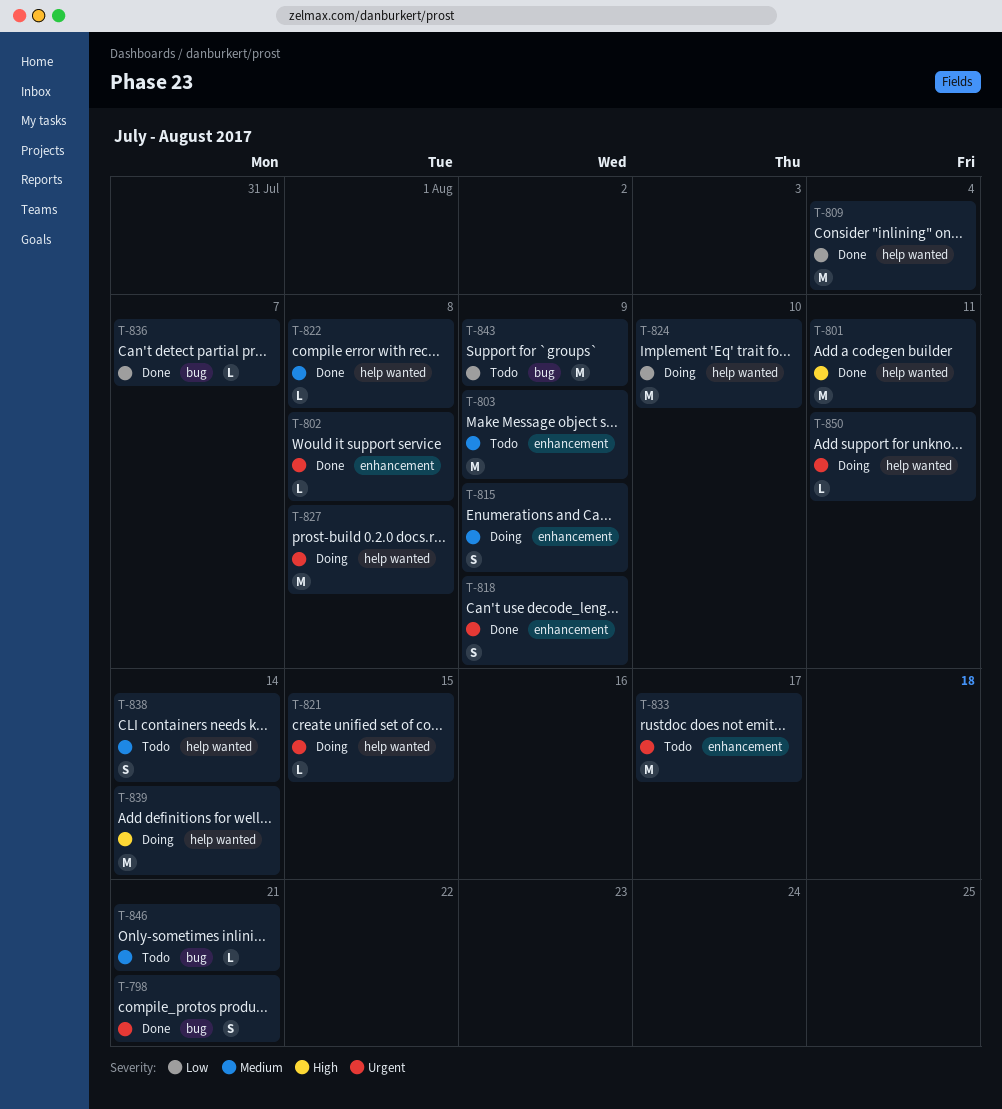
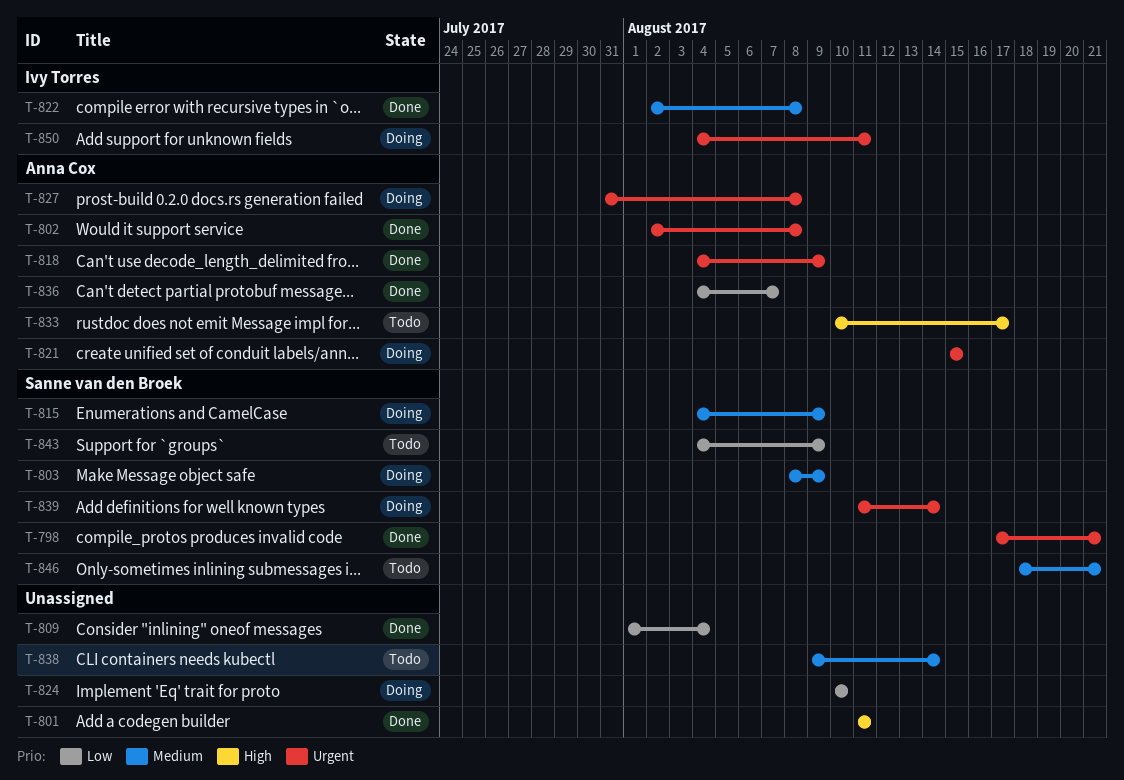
T-803, status: Todo -> Doing
T-833, priority: Urgent -> High
T-839, priority: High -> Urgent

